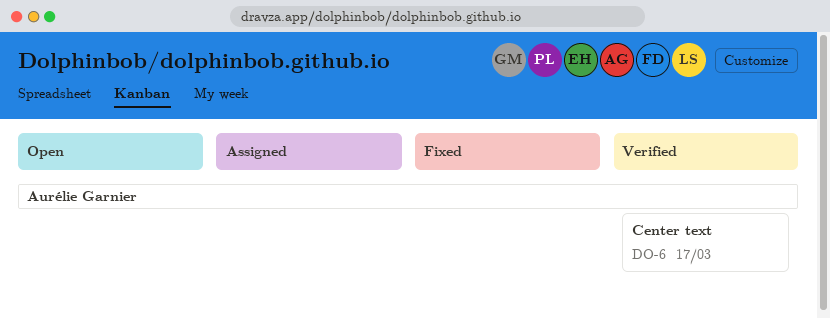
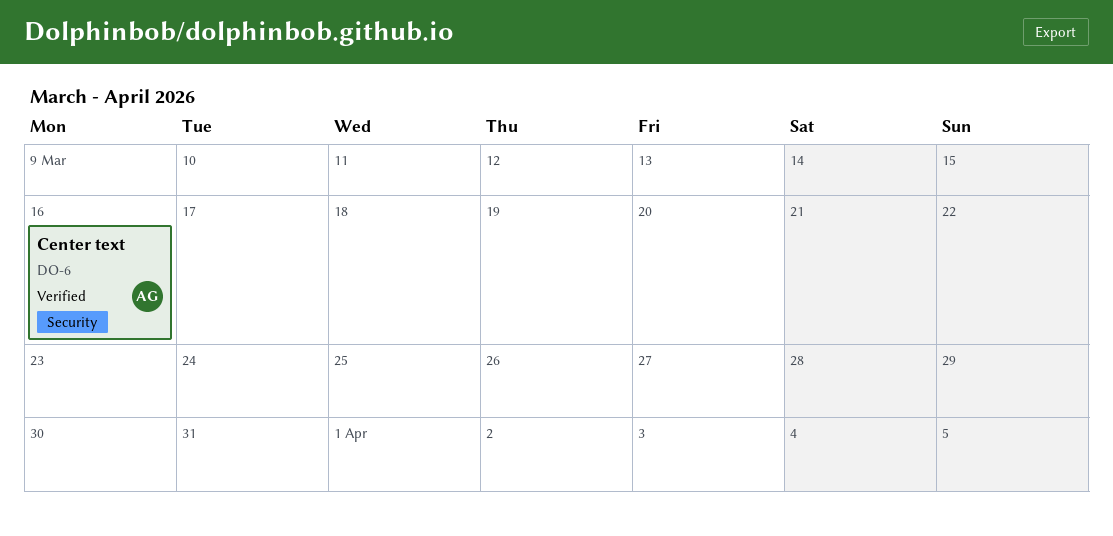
DO-6, due: Mar 17 -> Mar 16

